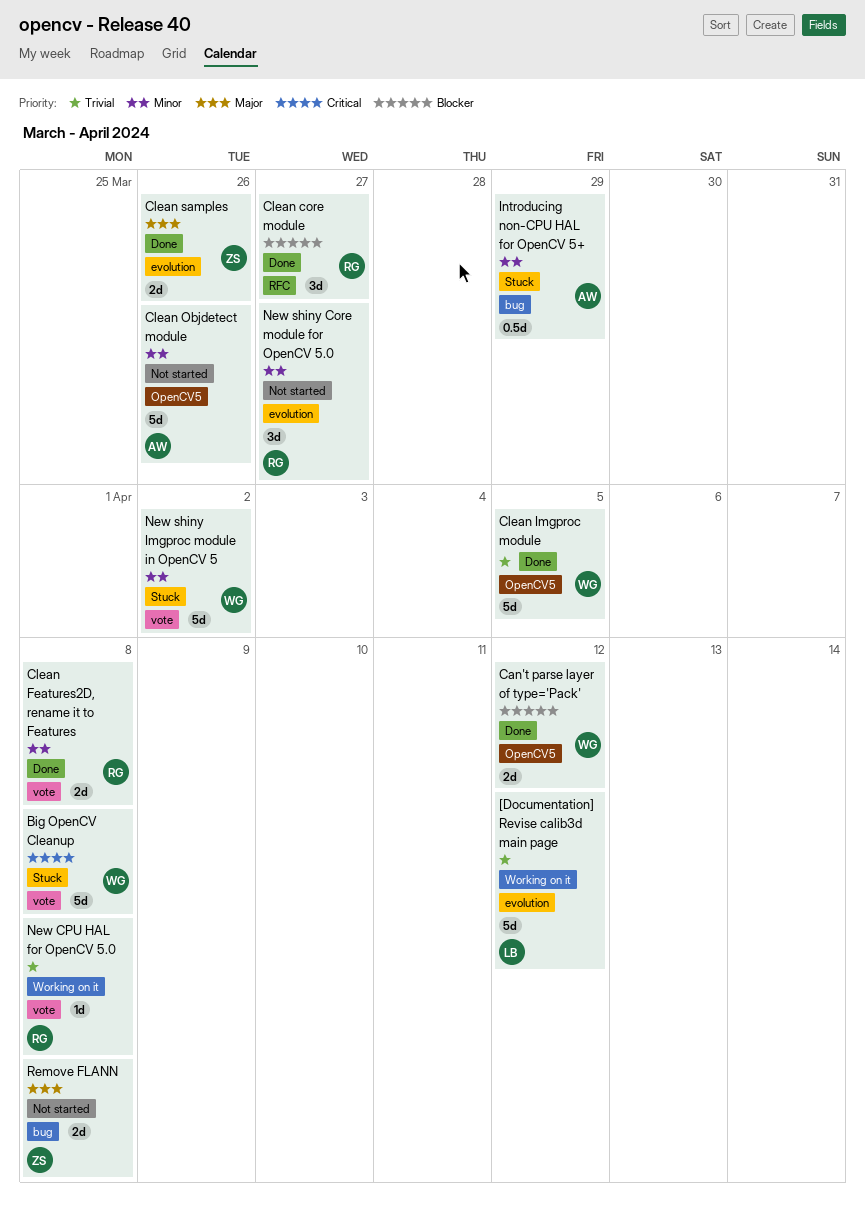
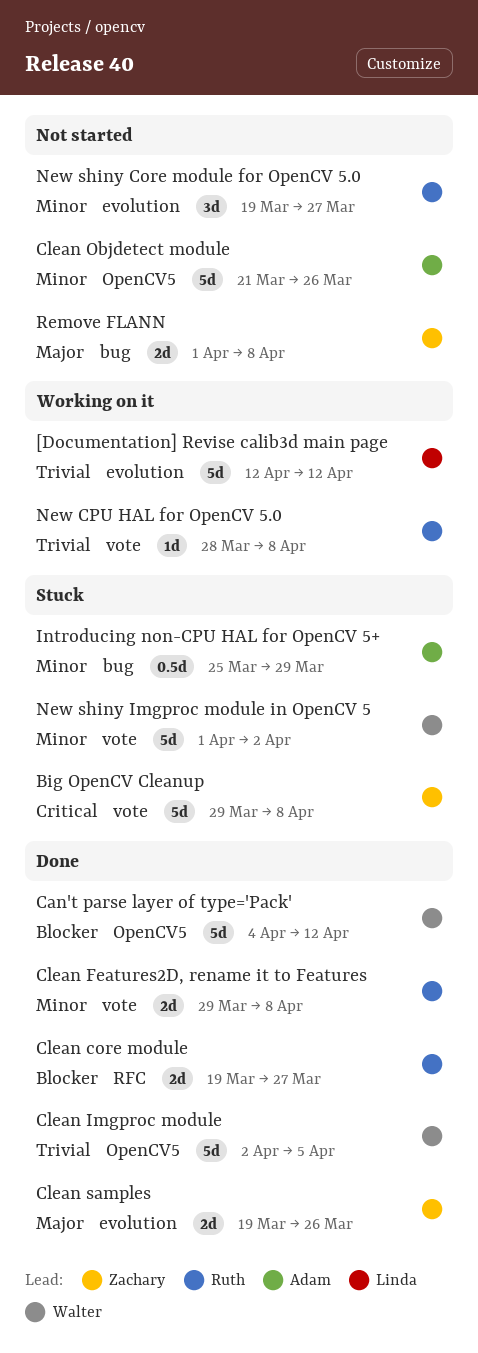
Big OpenCV Cleanup, owner: Walter -> Zachary
Can't parse layer of type='Pack', estimate: 2d -> 5d
Clean core module, estimate: 3d -> 2d

